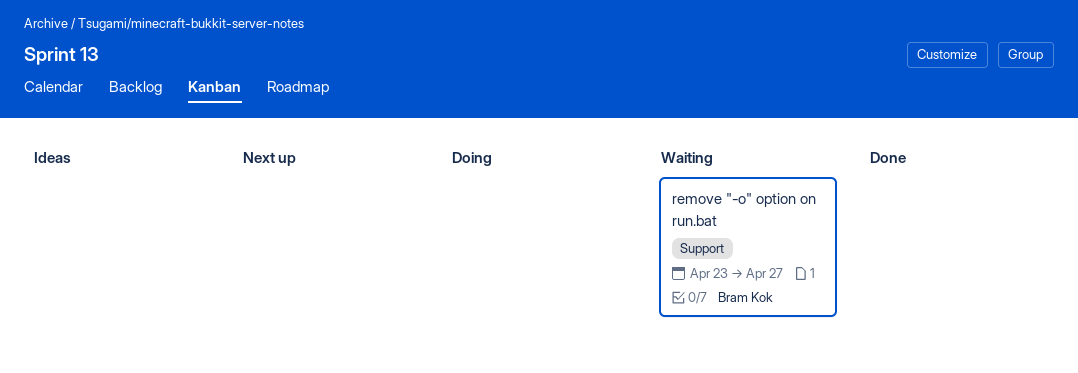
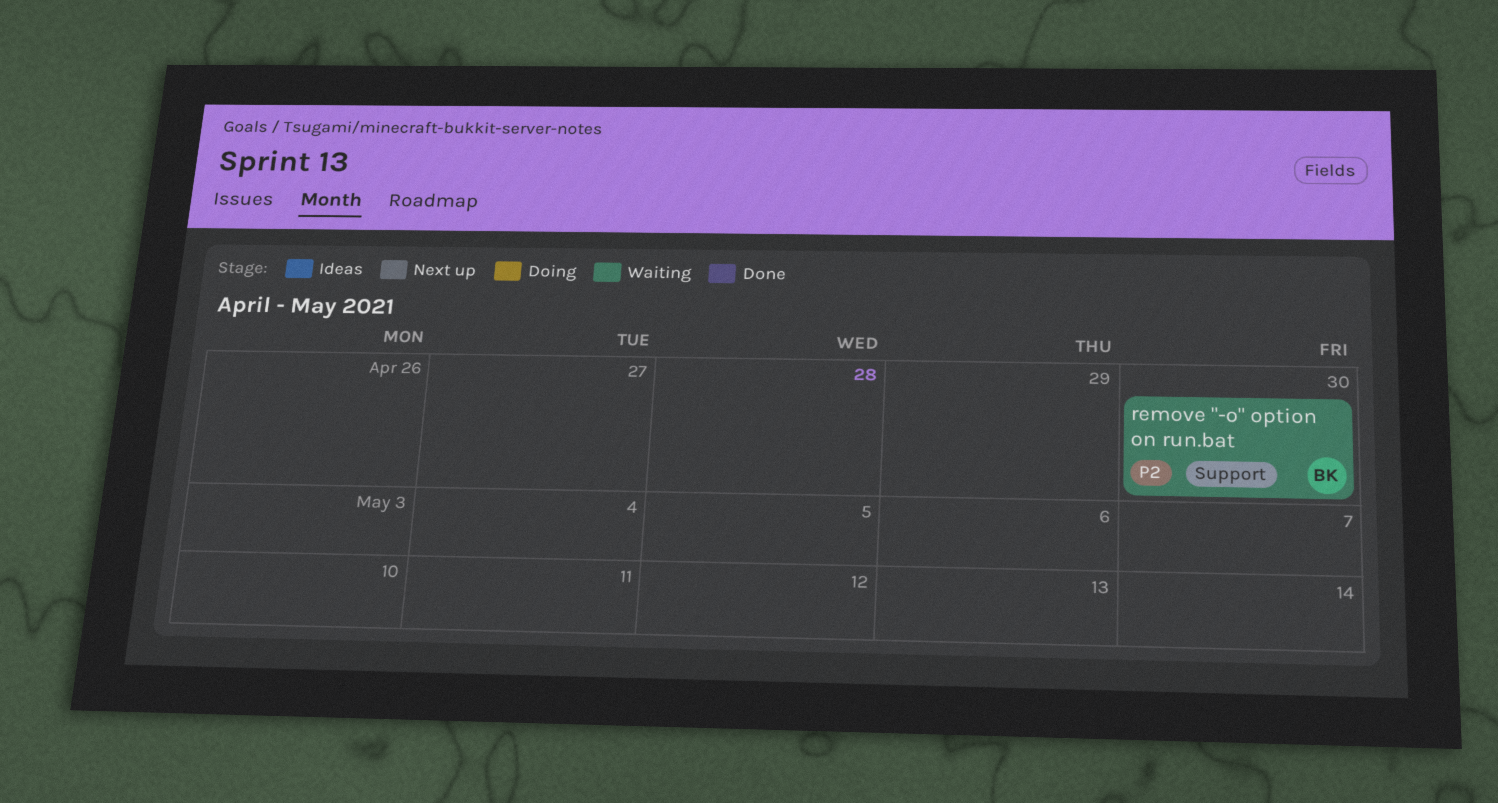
remove "-o" option on run.bat, due: Apr 27 -> Apr 30

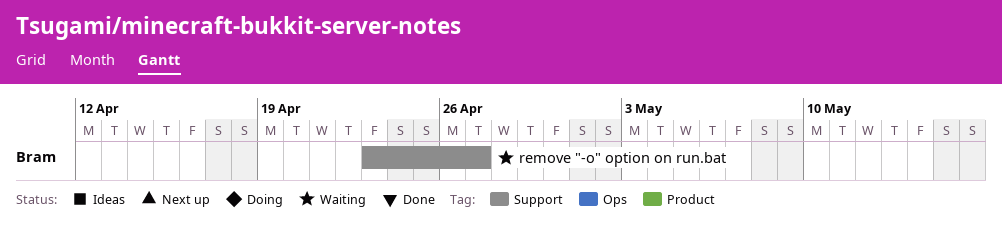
remove "-o" option on run.bat, due: Apr 30 -> Apr 27

